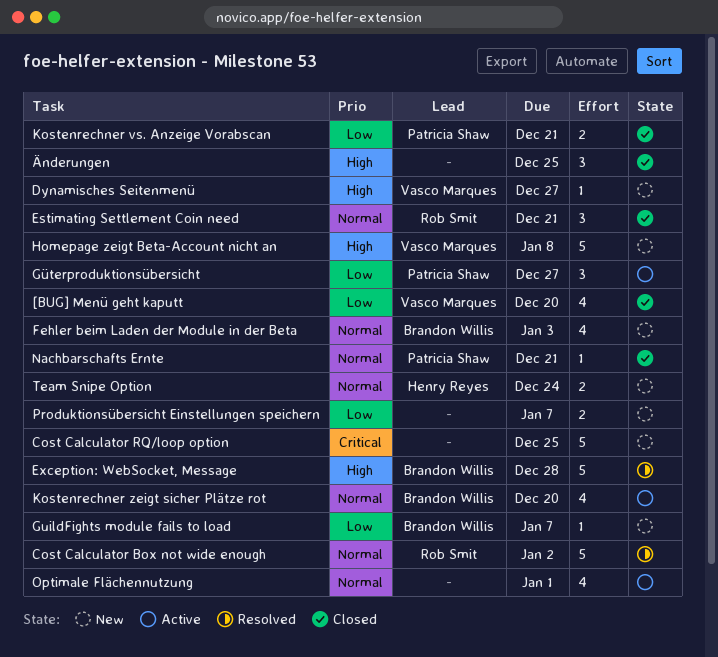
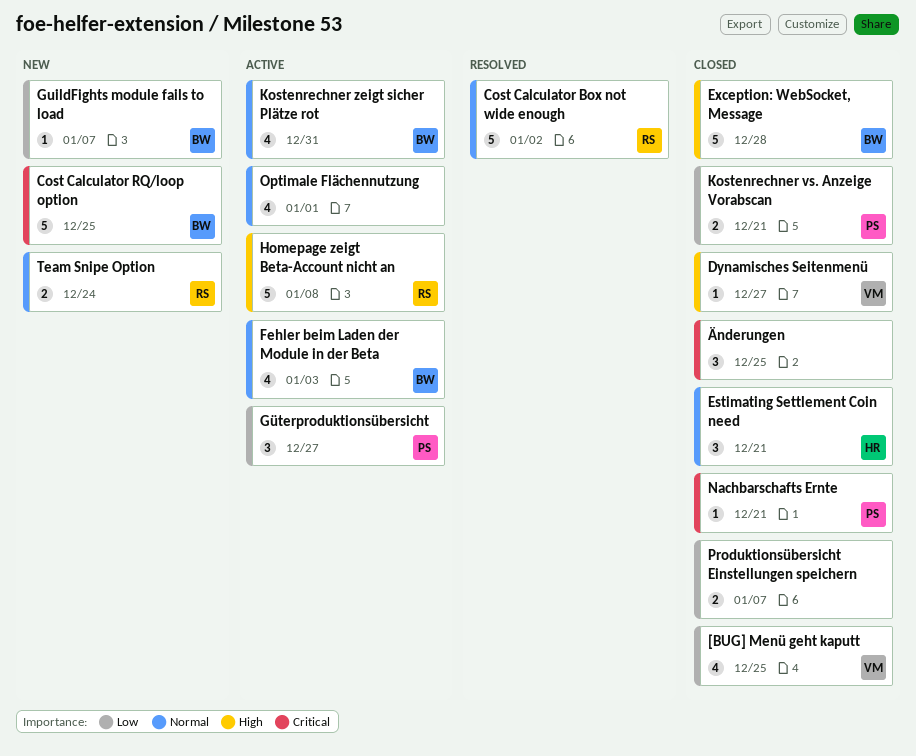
[BUG] Menü geht kaputt, due: Dec 20 -> Dec 25
Cost Calculator RQ/loop option, owner: none -> Brandon Willis
Dynamisches Seitenmenü, status: New -> Closed
Estimating Settlement Coin need, owner: Rob Smit -> Henry Reyes
Exception: WebSocket, Message, status: Resolved -> Closed
Fehler beim Laden der Module in der Beta, status: New -> Active
Homepage zeigt Beta-Account nicht an, status: New -> Active
Homepage zeigt Beta-Account nicht an, owner: Vasco Marques -> Rob Smit
Kostenrechner zeigt sicher Plätze rot, due: Dec 20 -> Dec 31
Nachbarschafts Ernte, priority: Normal -> Critical
Produktionsübersicht Einstellungen speichern, status: New -> Closed
Team Snipe Option, owner: Henry Reyes -> Rob Smit
Änderungen, priority: High -> Critical

